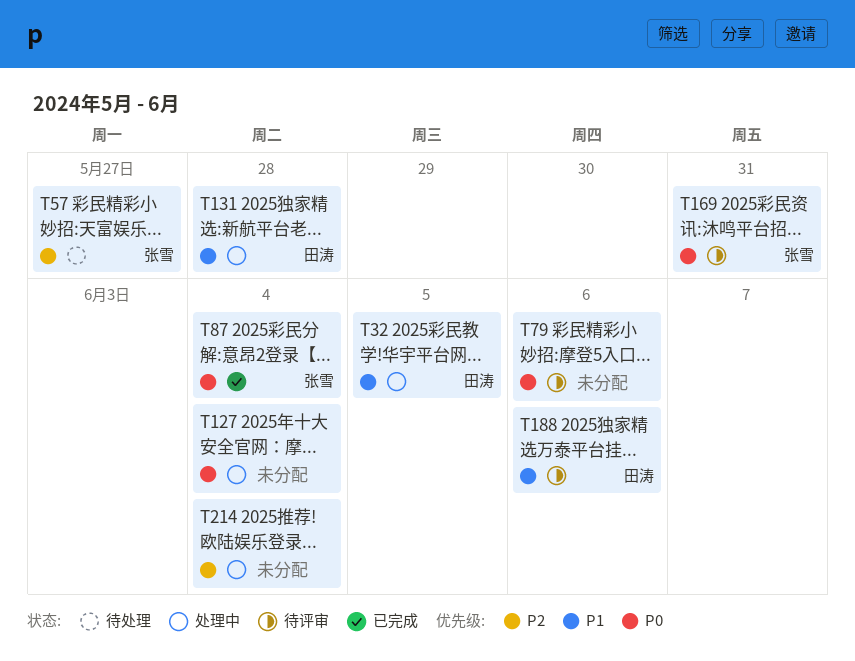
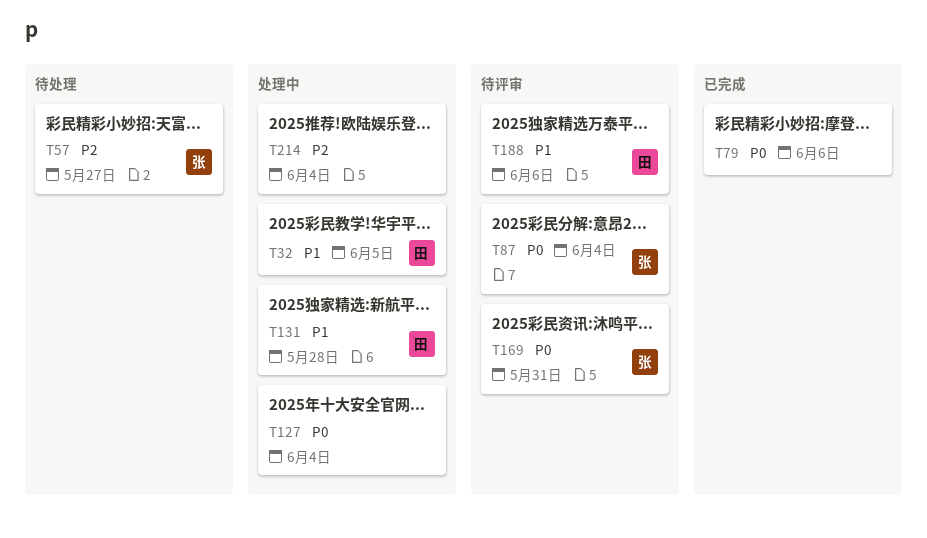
T79, status: 待评审 -> 已完成
T87, status: 已完成 -> 待评审

